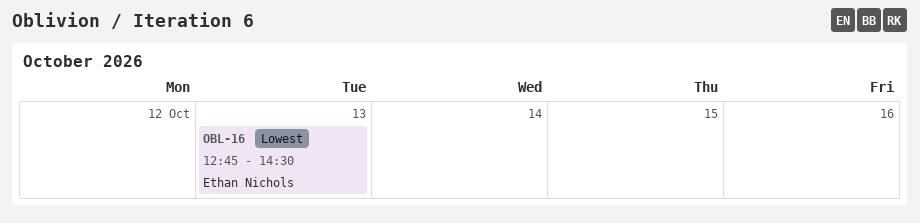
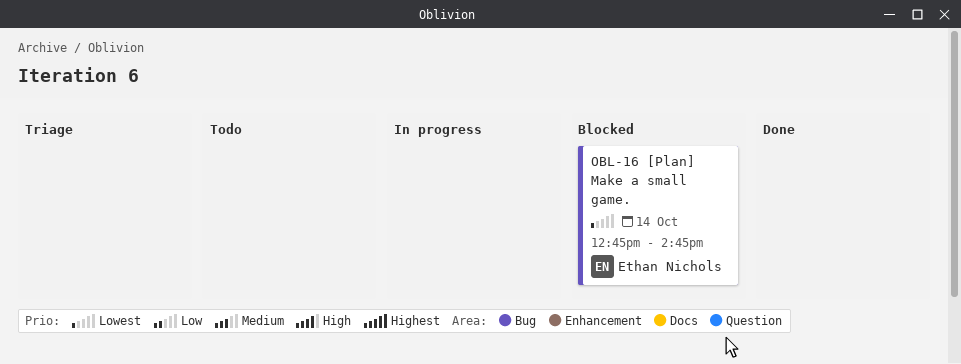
OBL-16, day: Oct 13 -> Oct 14
OBL-16, ends: 14:30 -> 14:45

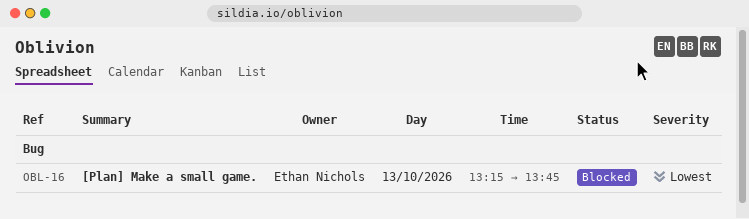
OBL-16, day: Oct 14 -> Oct 13
OBL-16, begins: 12:45 -> 13:15
OBL-16, ends: 14:45 -> 13:45

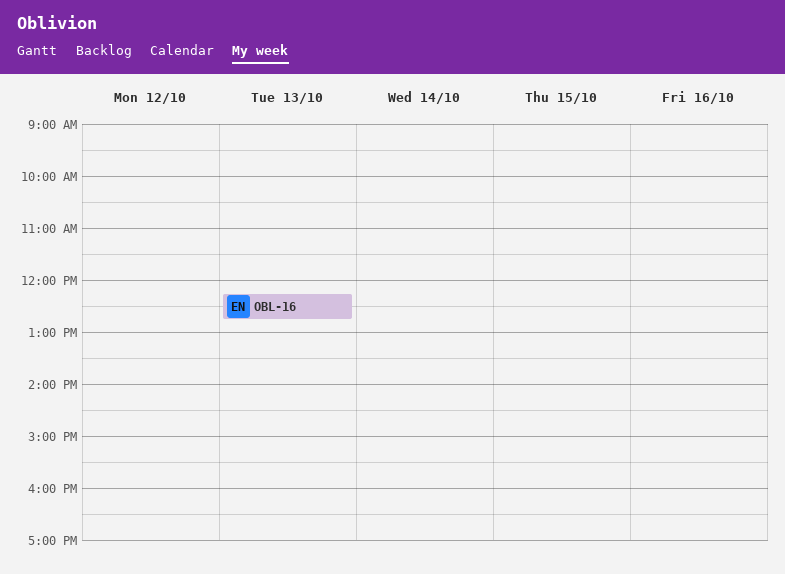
OBL-16, begins: 13:15 -> 12:15
OBL-16, ends: 13:45 -> 12:45

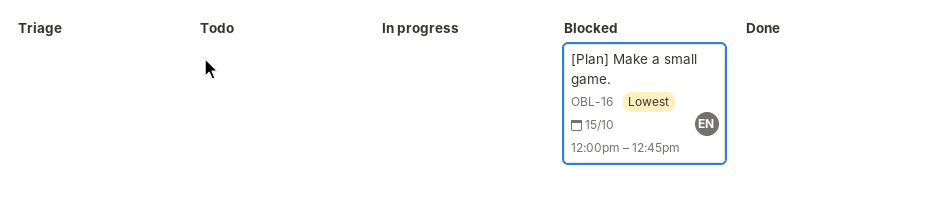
OBL-16, day: Oct 13 -> Oct 15
OBL-16, begins: 12:15 -> 12:00

